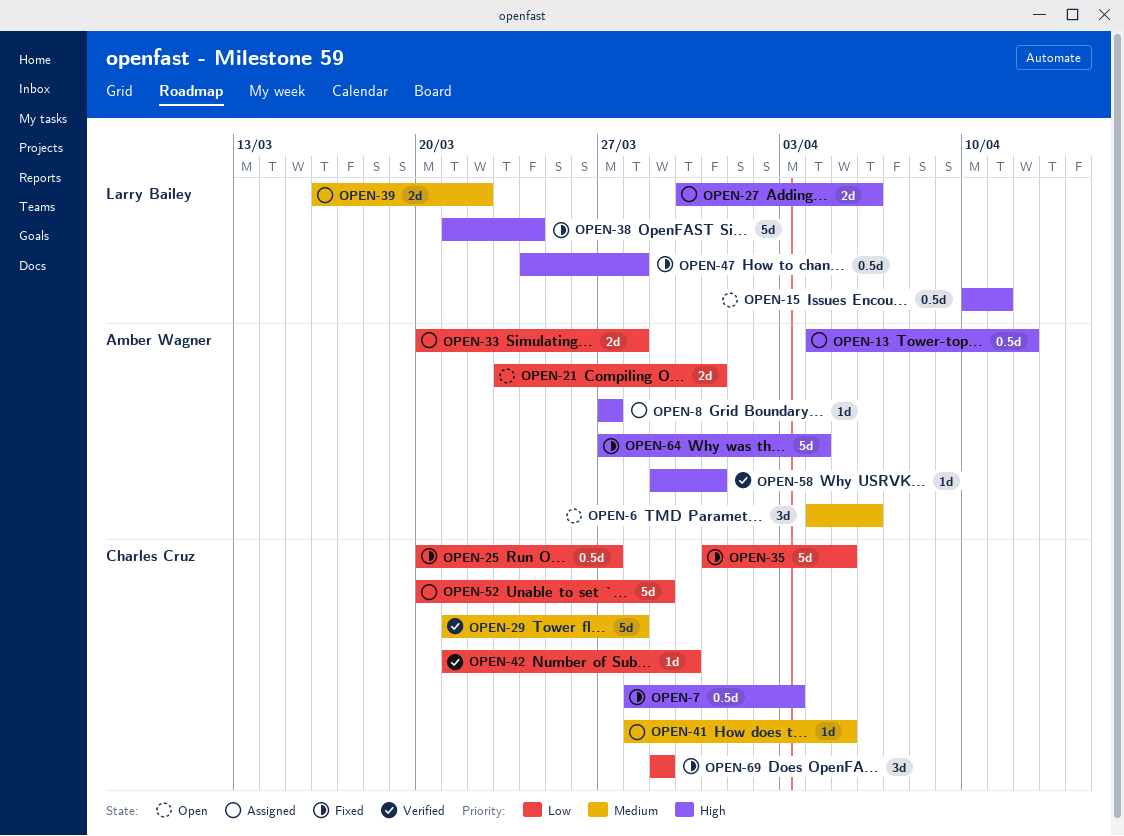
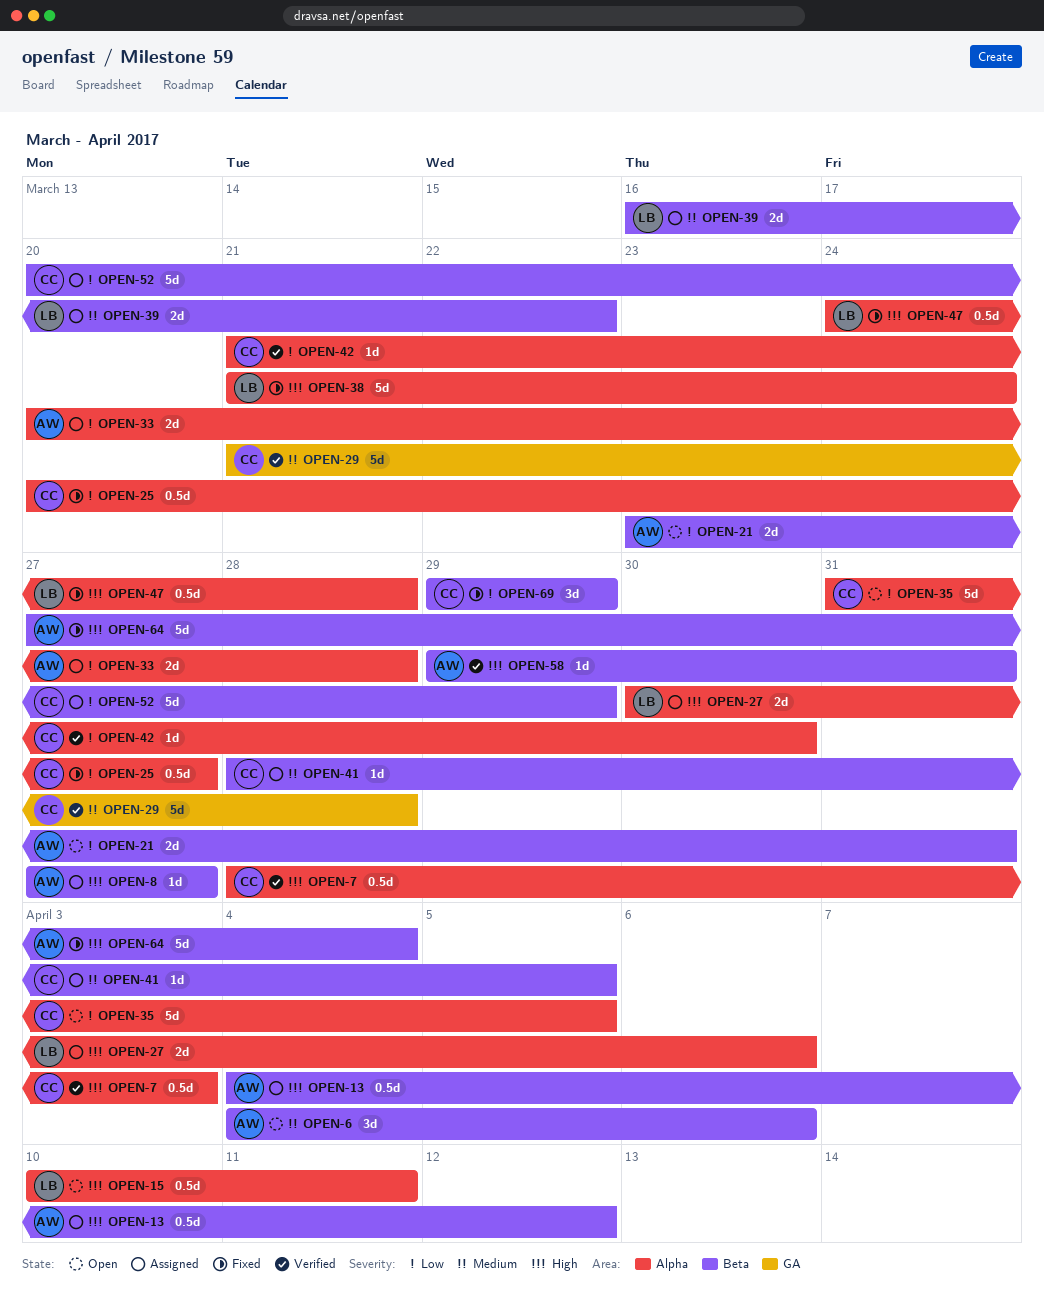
OPEN-7, status: Fixed -> Verified
OPEN-35, status: Fixed -> Open

